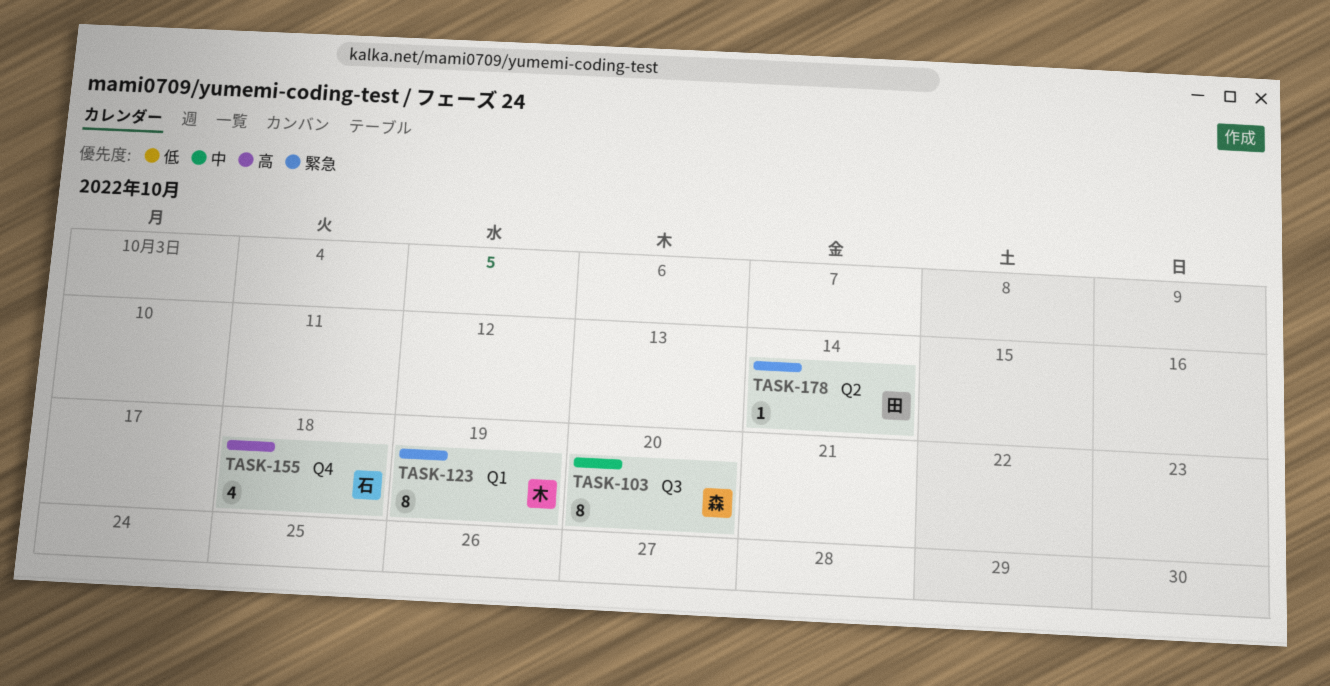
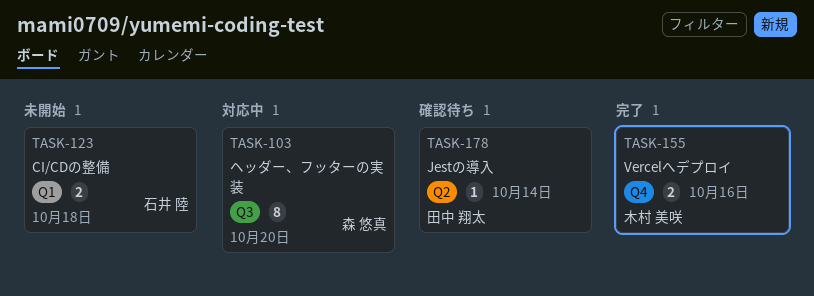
TASK-123, owner: 木村 美咲 -> 石井 陸
TASK-123, estimate: 8 -> 2
TASK-123, due: Oct 19 -> Oct 18
TASK-155, owner: 石井 陸 -> 木村 美咲
TASK-155, estimate: 4 -> 2
TASK-155, due: Oct 18 -> Oct 16

